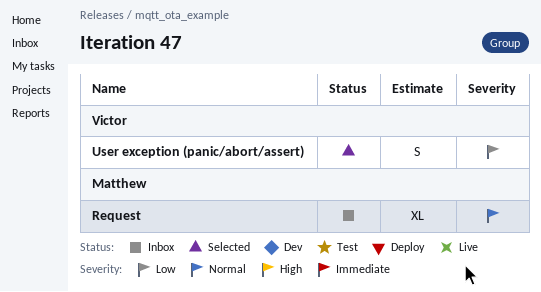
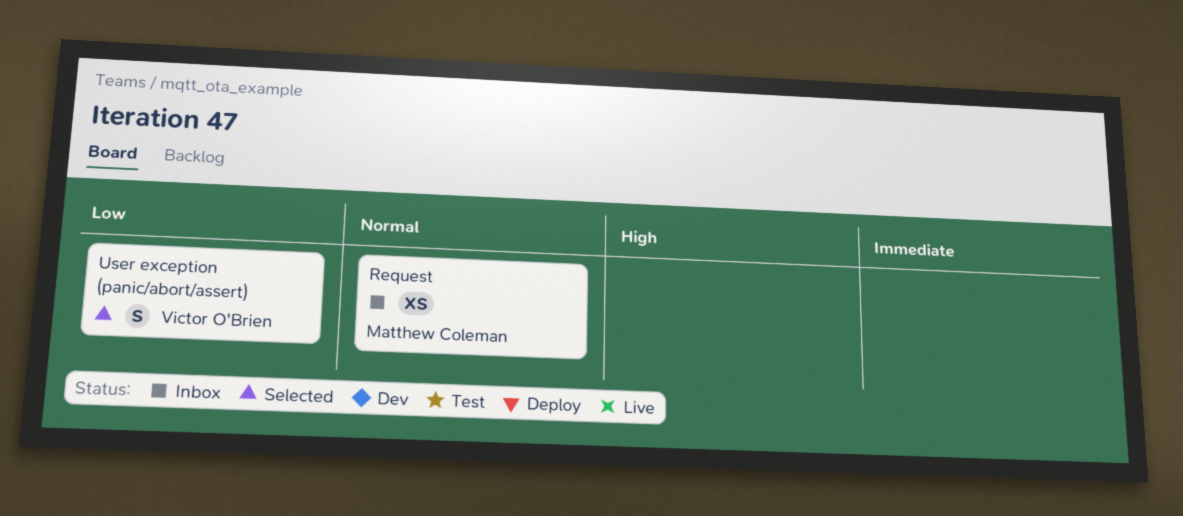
Request, estimate: XL -> XS

